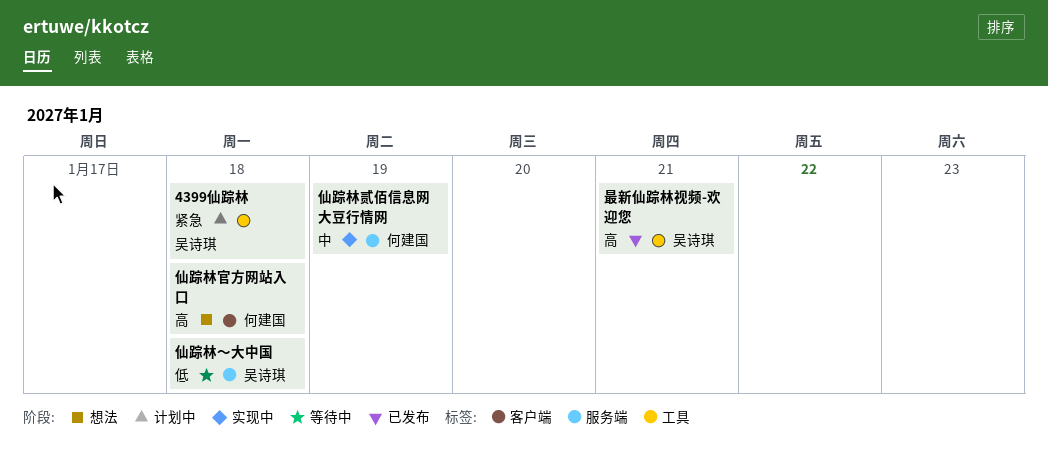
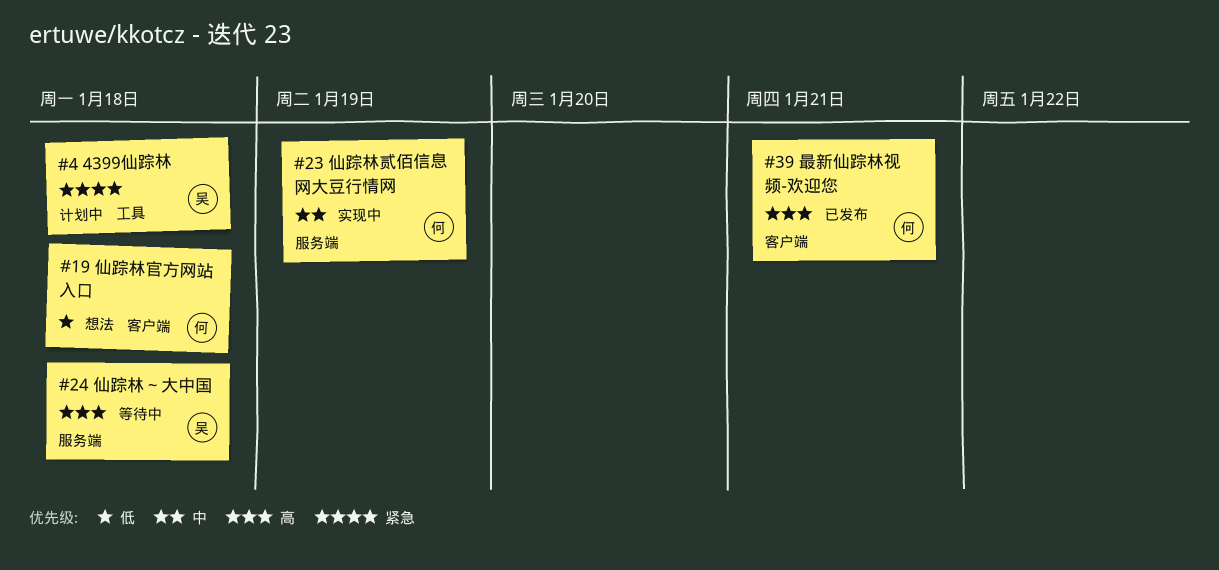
仙踪林官方网站入口, priority: 高 -> 低
仙踪林～大中国, priority: 低 -> 高
最新仙踪林视频-欢迎您, owner: 吴诗琪 -> 何建国
最新仙踪林视频-欢迎您, label: 工具 -> 客户端

